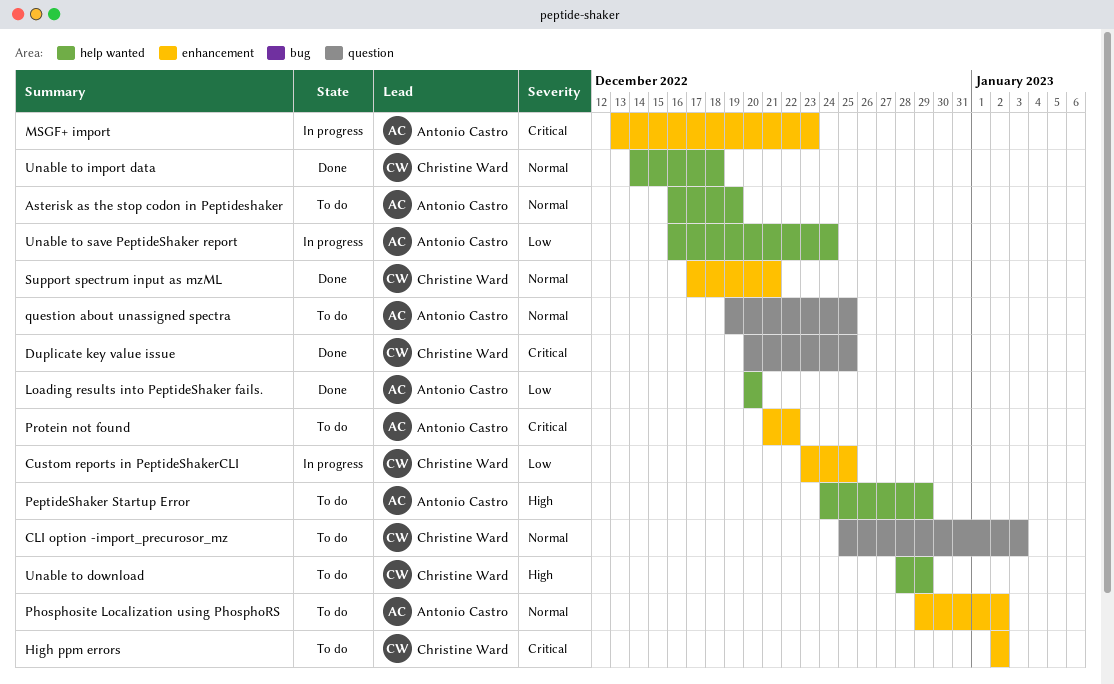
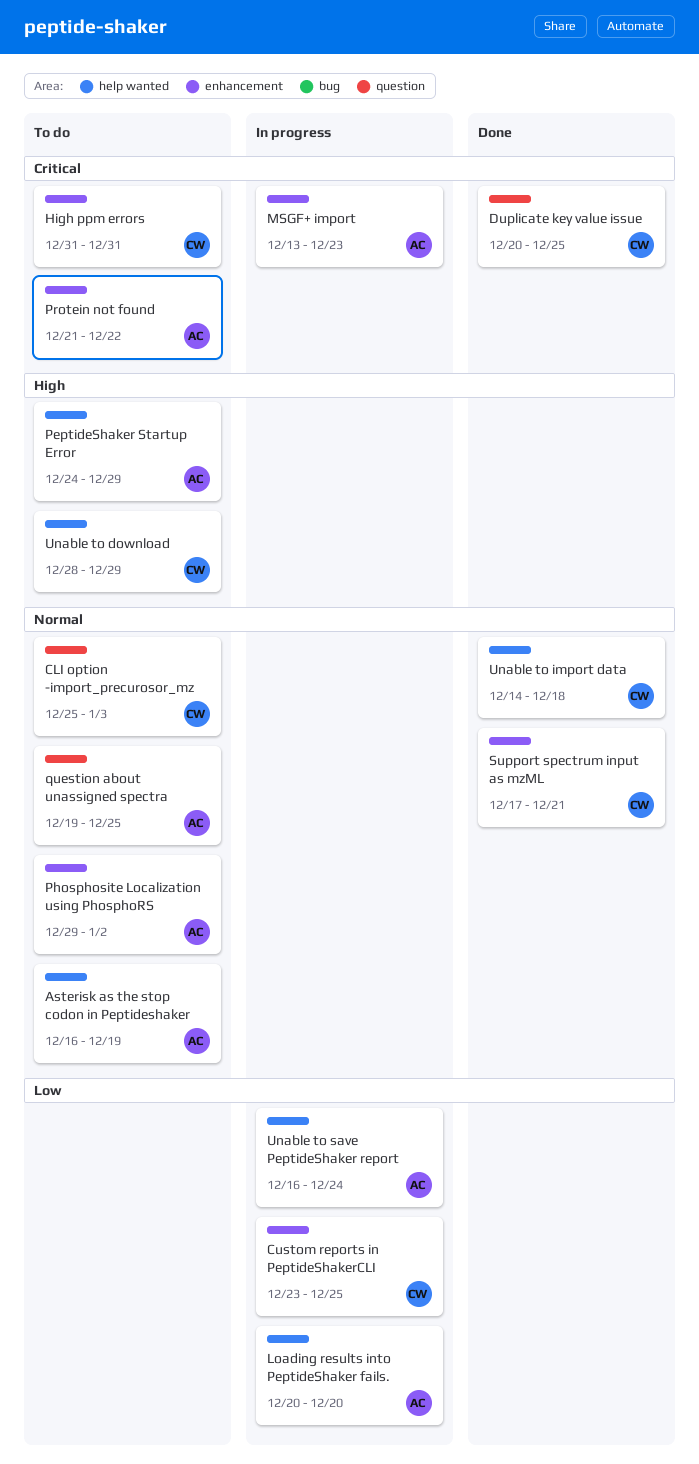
High ppm errors, start: Jan 2 -> Dec 31
High ppm errors, due: Jan 2 -> Dec 31
Loading results into PeptideShaker fails., status: Done -> In progress

